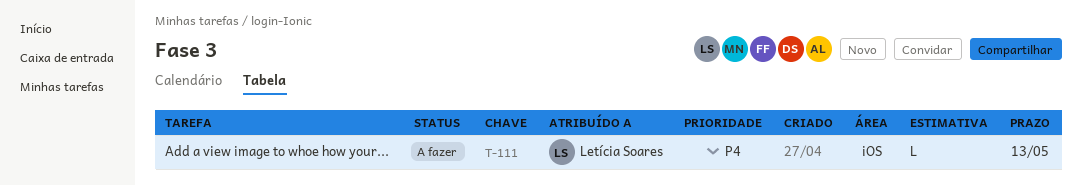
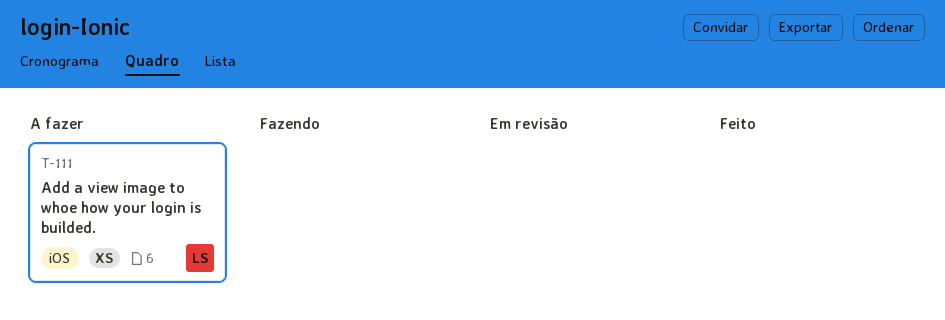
T-111, estimate: L -> XS

